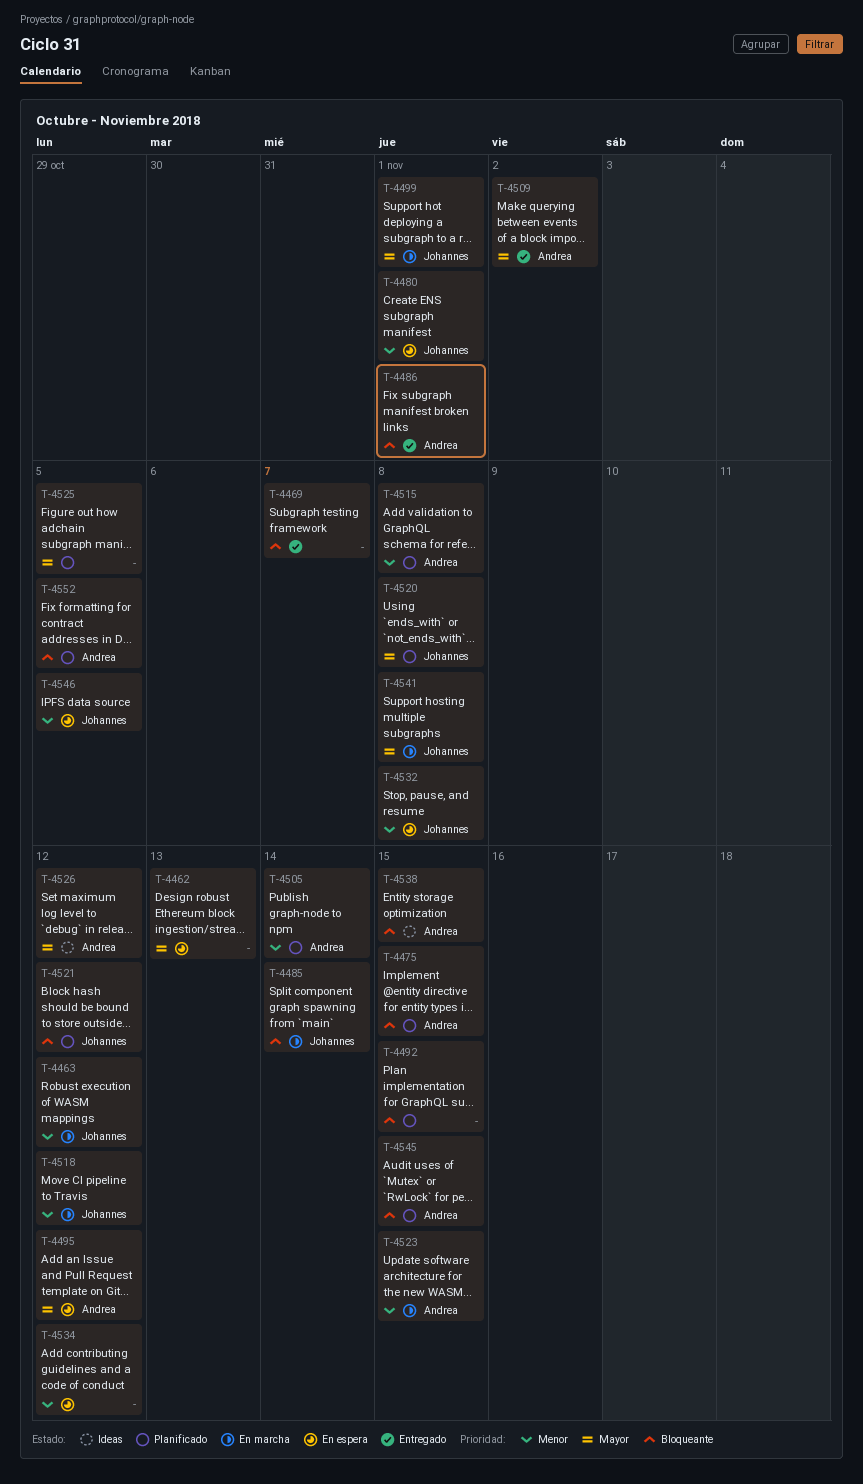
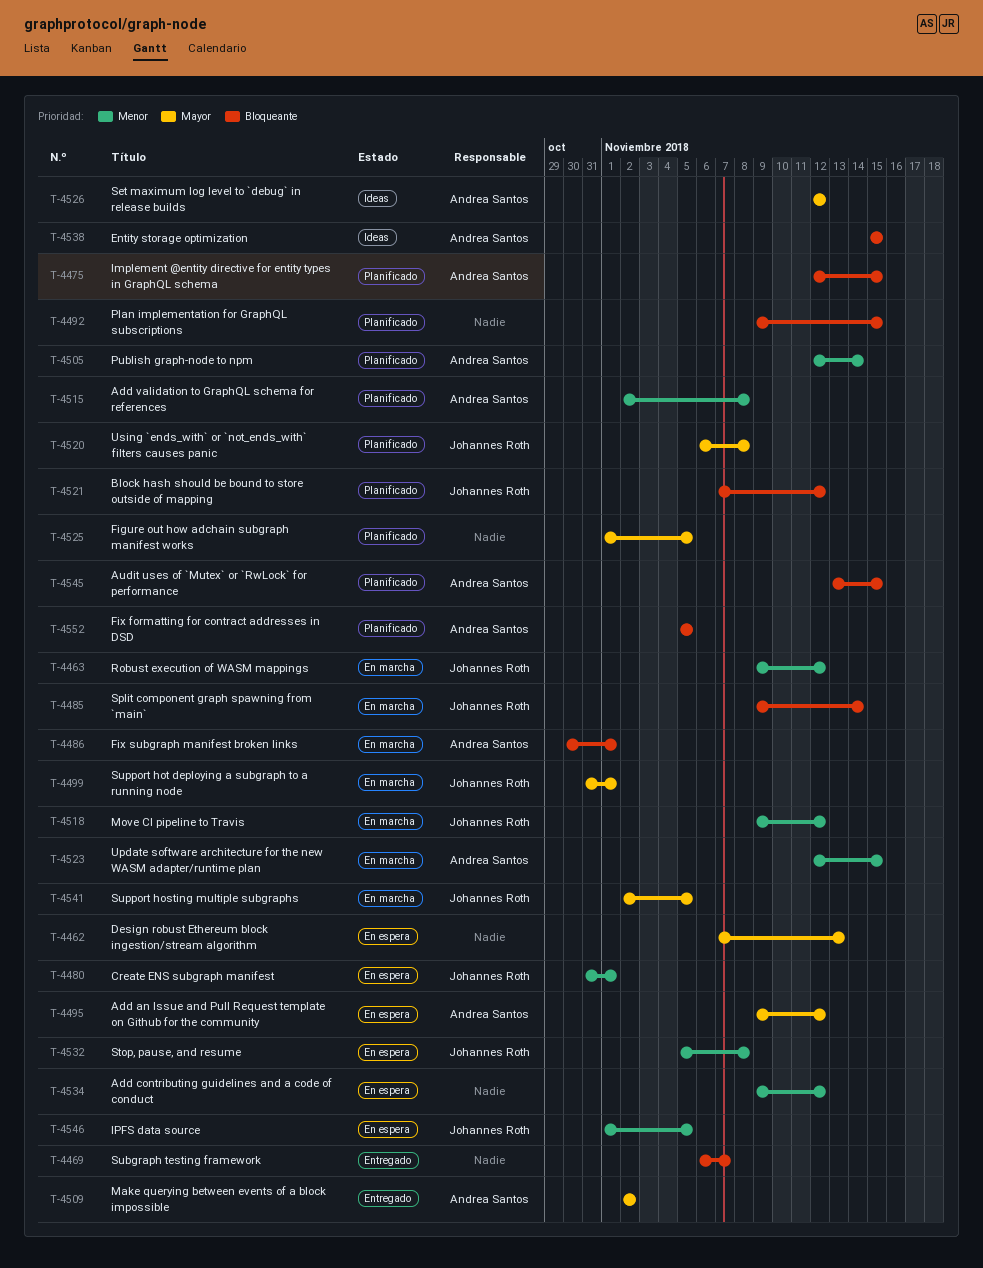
T-4486, status: Entregado -> En marcha
T-4541, due: Nov 8 -> Nov 5

